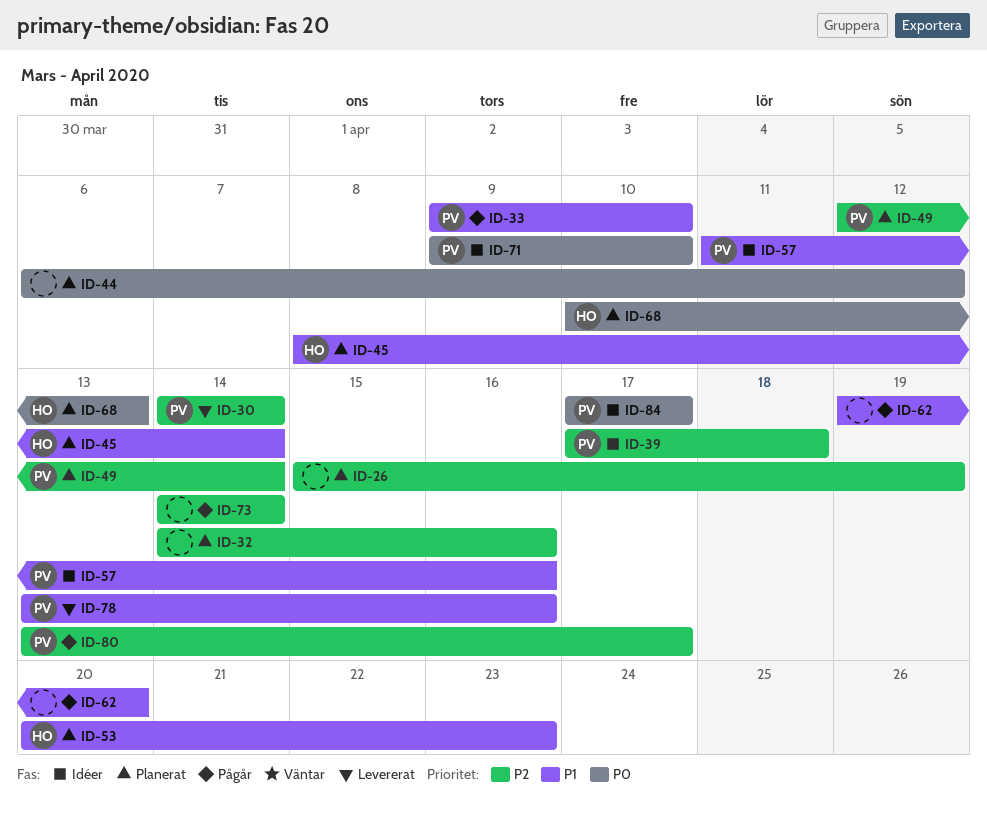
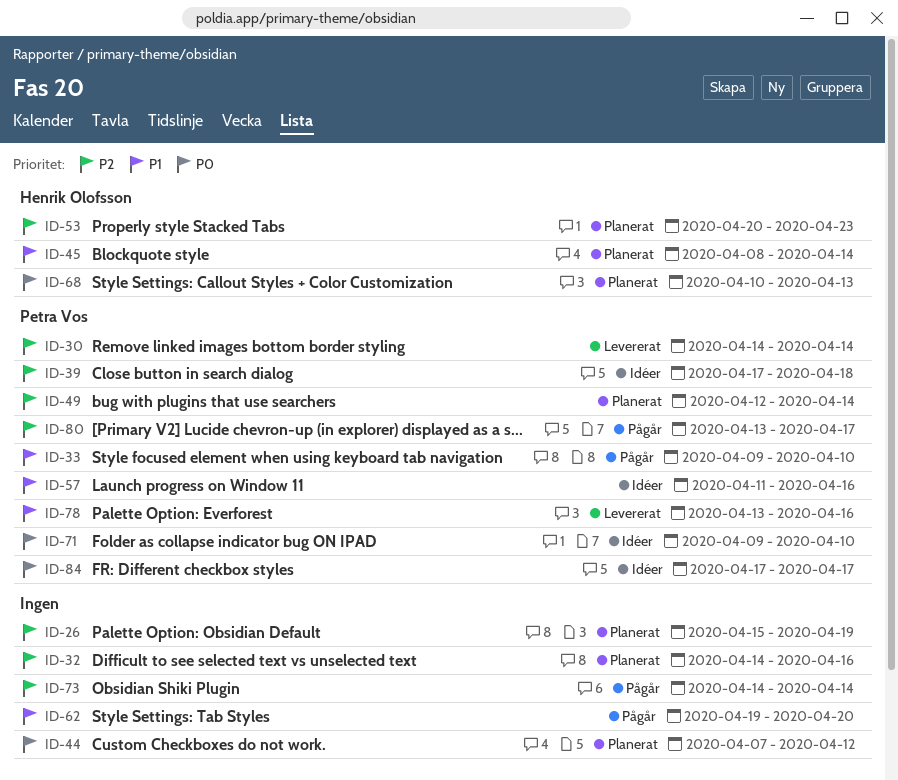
ID-44, start: Apr 6 -> Apr 7
ID-53, priority: P1 -> P2

